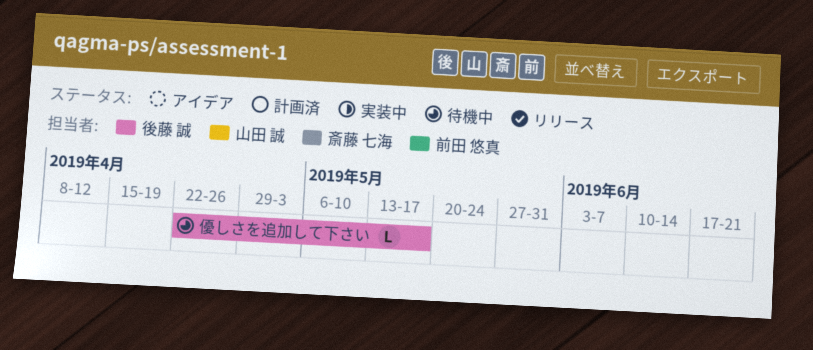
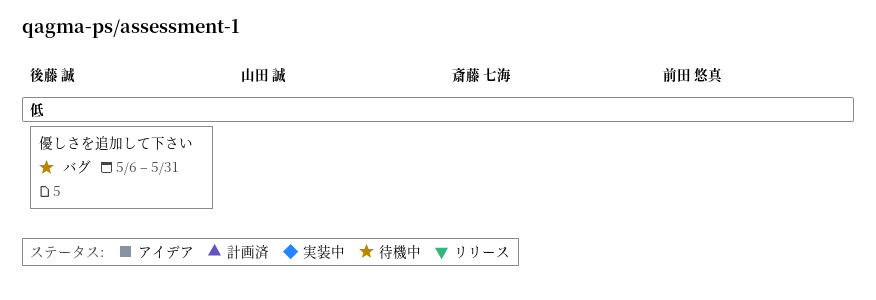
優しさを追加して下さい, start: Apr 22 -> May 6
優しさを追加して下さい, due: May 17 -> May 31

